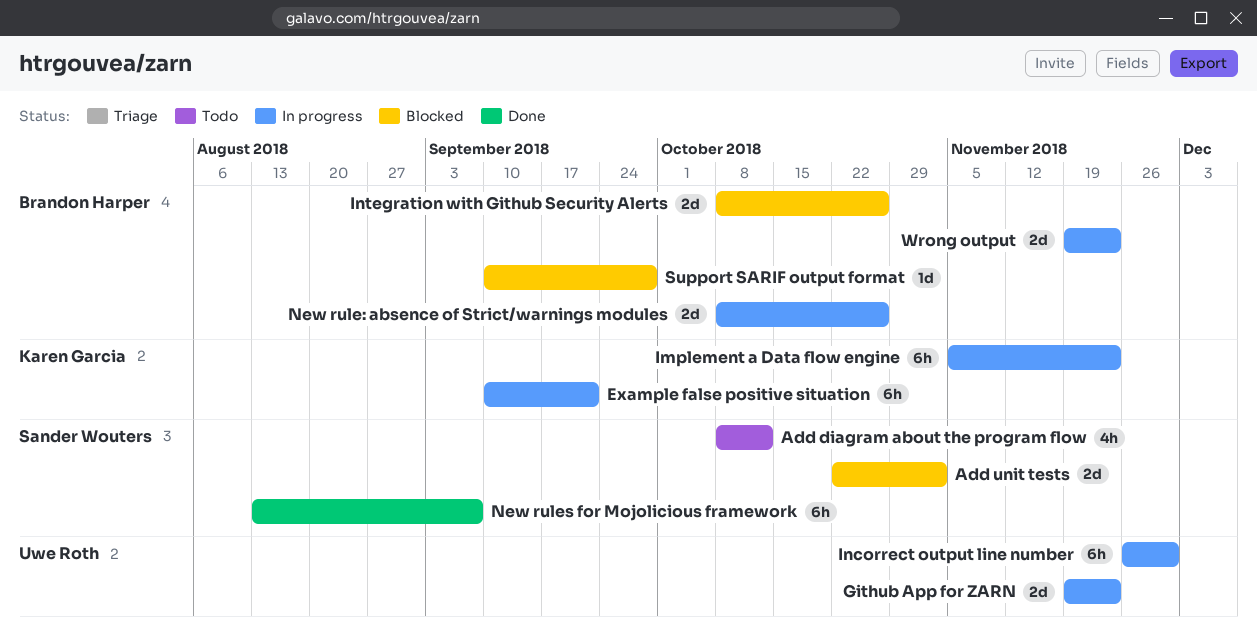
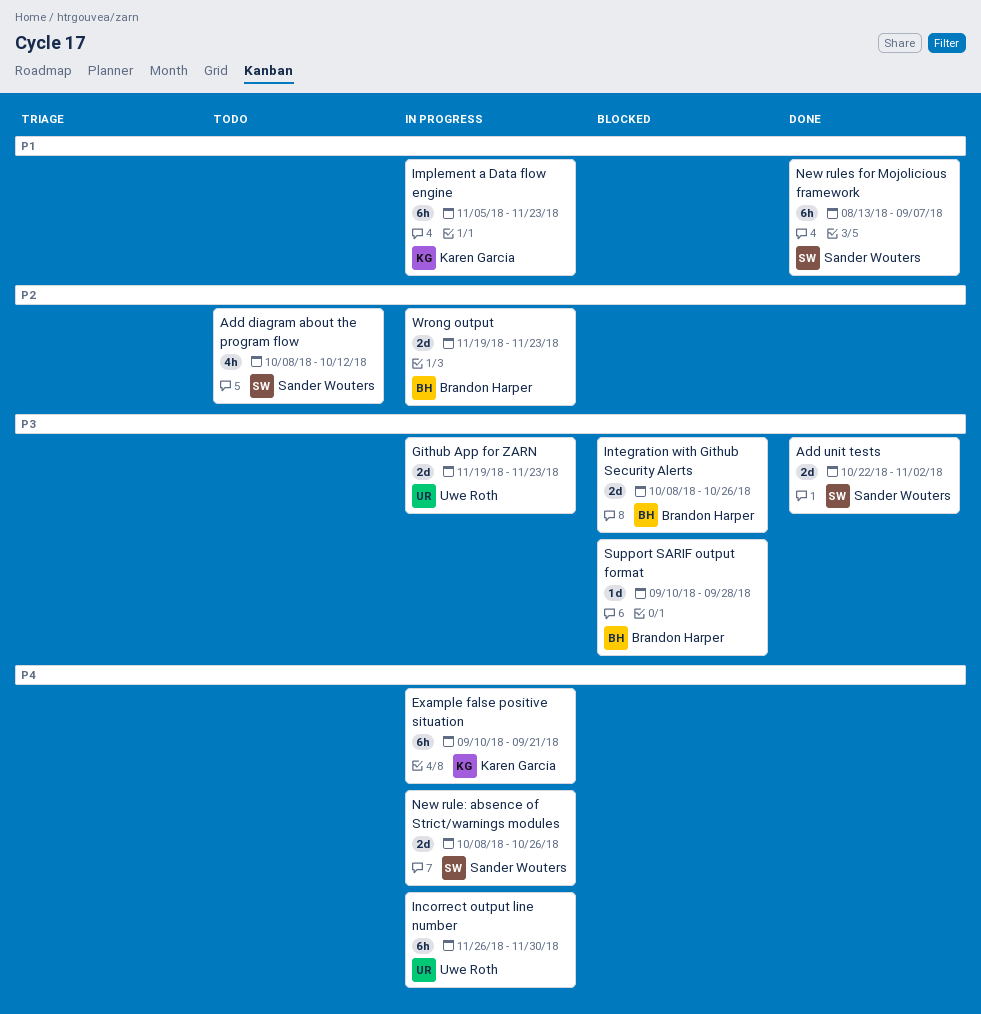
Add unit tests, status: Blocked -> Done
New rule: absence of Strict/warnings modules, owner: Brandon Harper -> Sander Wouters

